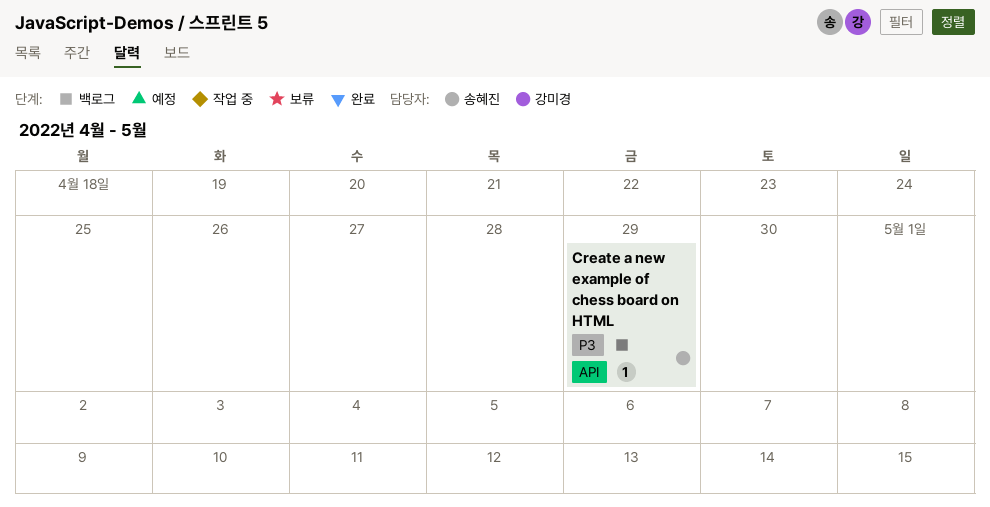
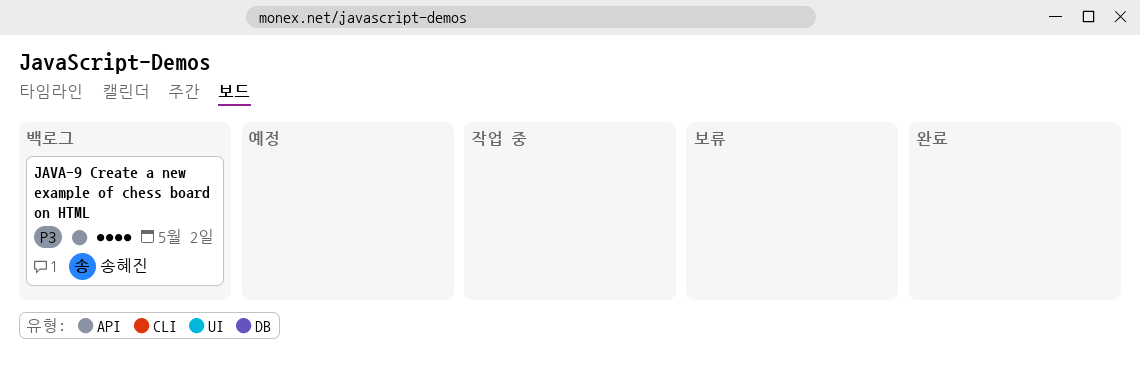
Create a new example of chess board on HTML, estimate: 1 -> 4
Create a new example of chess board on HTML, due: Apr 29 -> May 2

